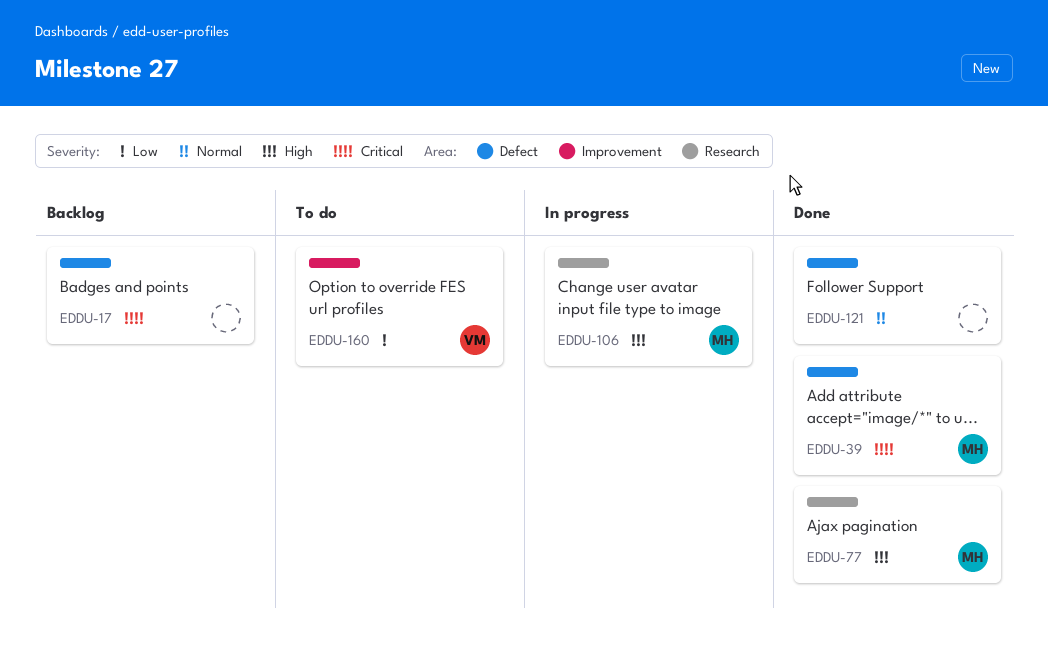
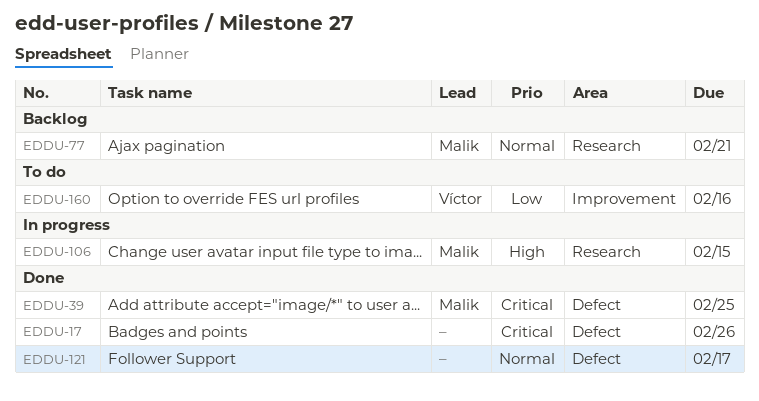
EDDU-17, status: Backlog -> Done
EDDU-77, status: Done -> Backlog
EDDU-77, priority: High -> Normal

